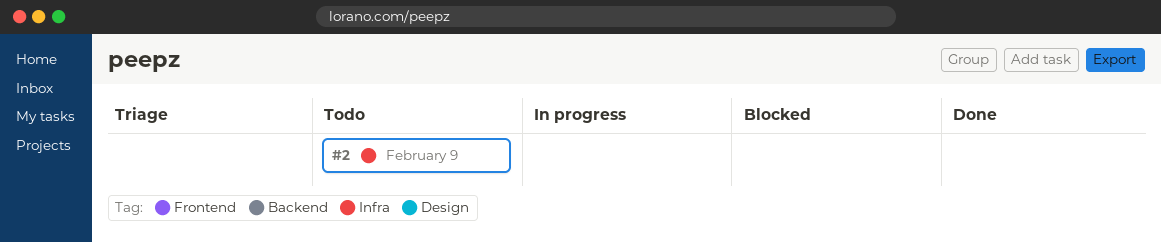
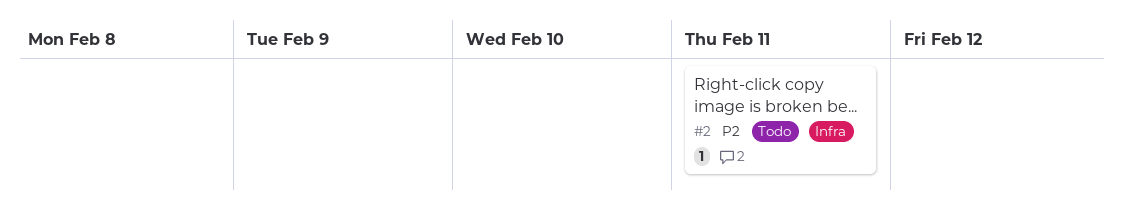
#2, due: Feb 9 -> Feb 11

